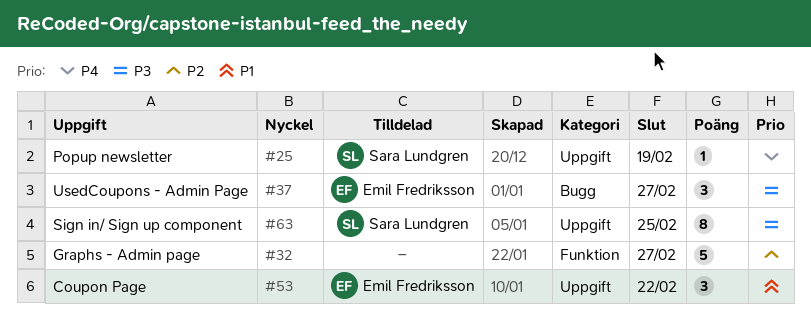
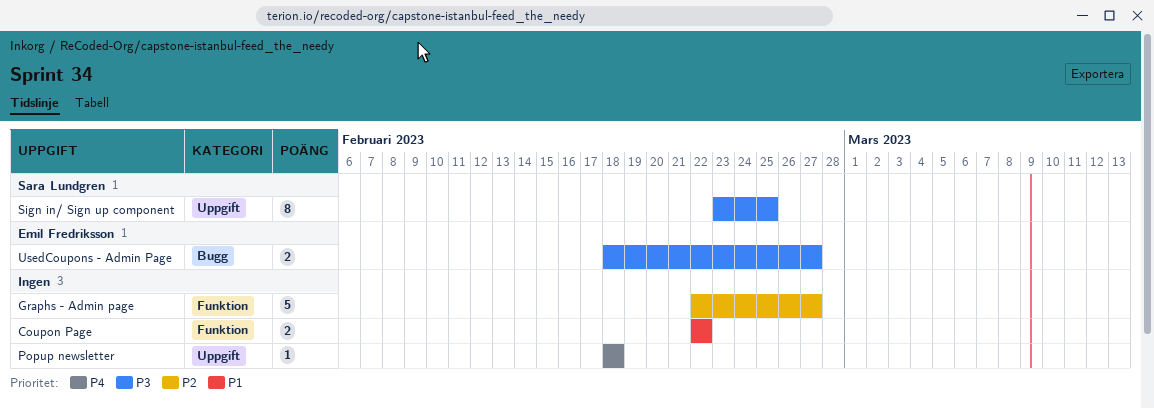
Coupon Page, owner: Emil Fredriksson -> none
Coupon Page, label: Uppgift -> Funktion
Coupon Page, estimate: 3 -> 2
Popup newsletter, owner: Sara Lundgren -> none
Popup newsletter, due: Feb 19 -> Feb 18
UsedCoupons - Admin Page, estimate: 3 -> 2

